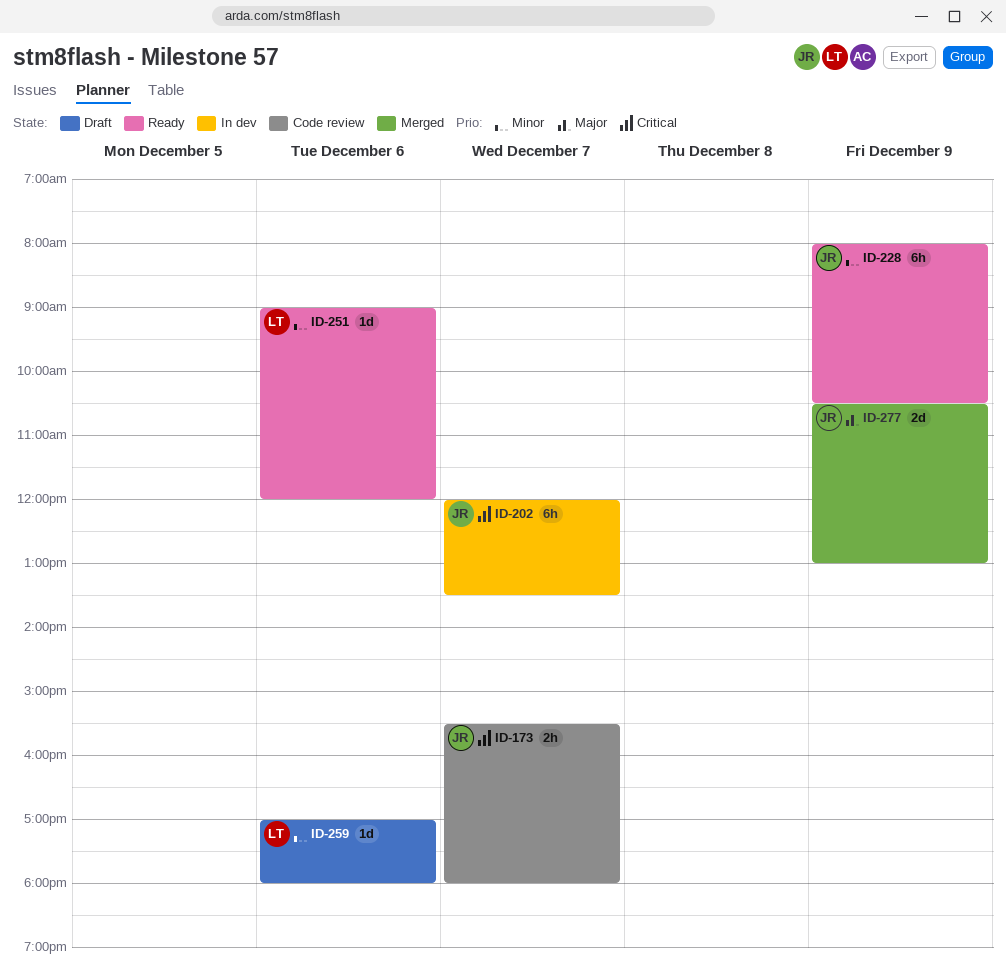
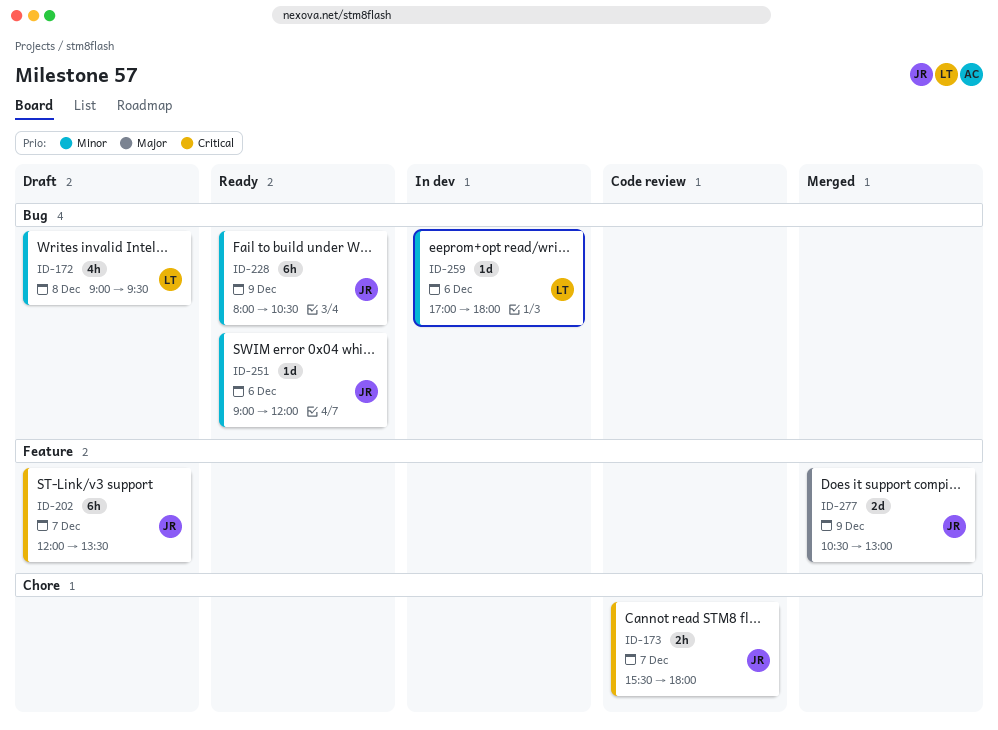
ID-172: none -> present
ID-202, status: In dev -> Draft
ID-251, owner: LT -> JR
ID-259, status: Draft -> In dev

